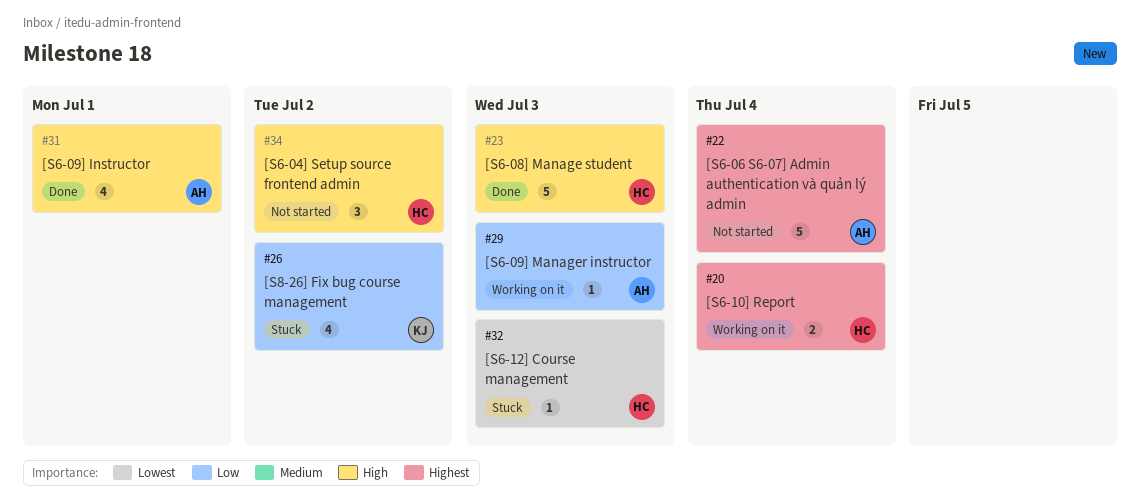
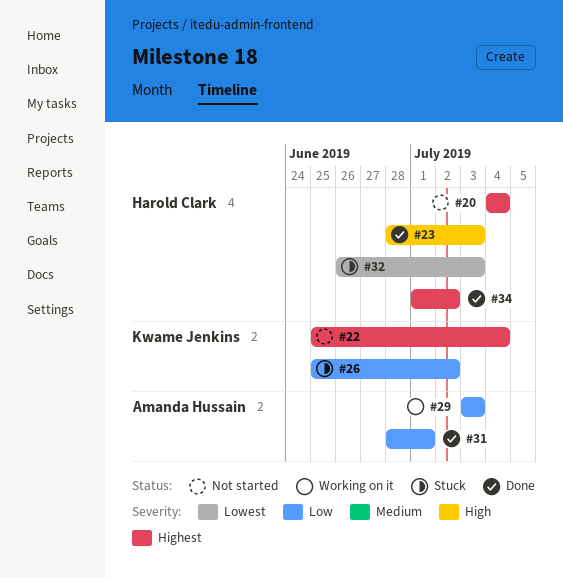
#20, status: Working on it -> Not started
#22, owner: Amanda Hussain -> Kwame Jenkins
#31, priority: High -> Low
#34, status: Not started -> Done
#34, priority: High -> Highest

